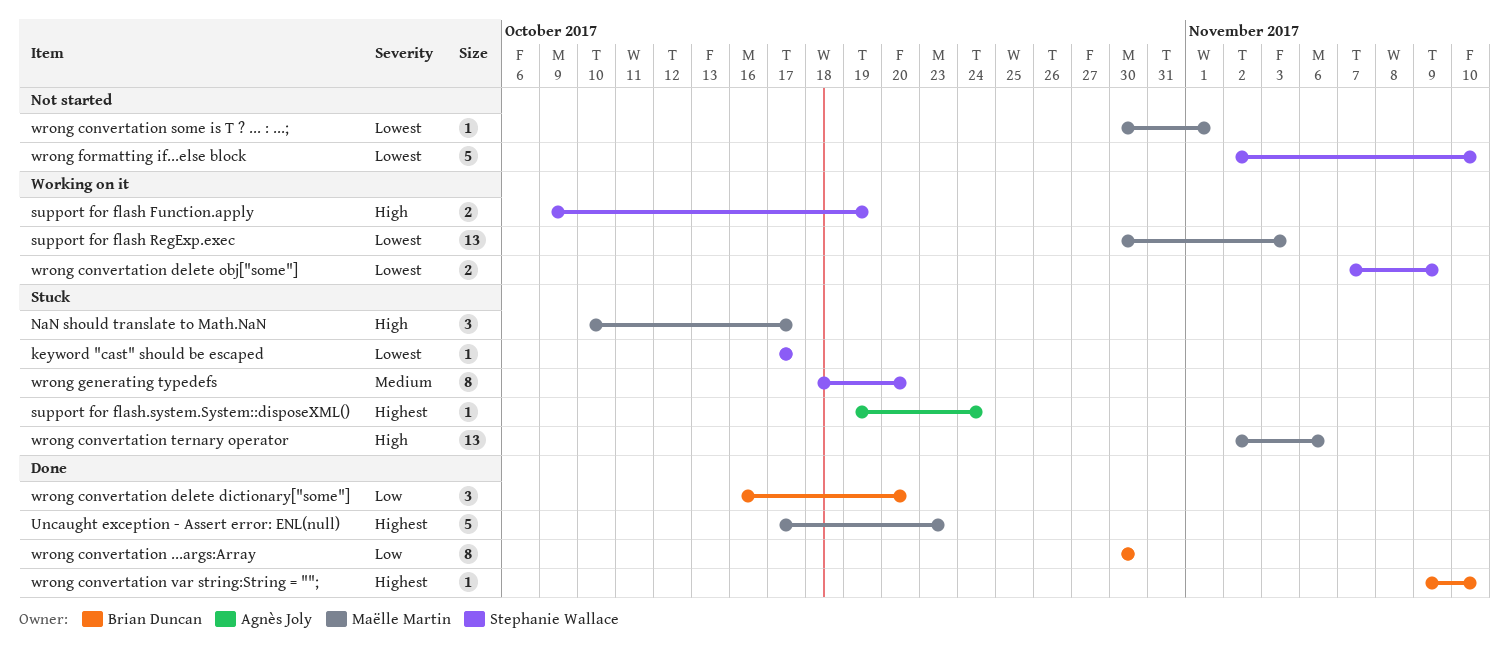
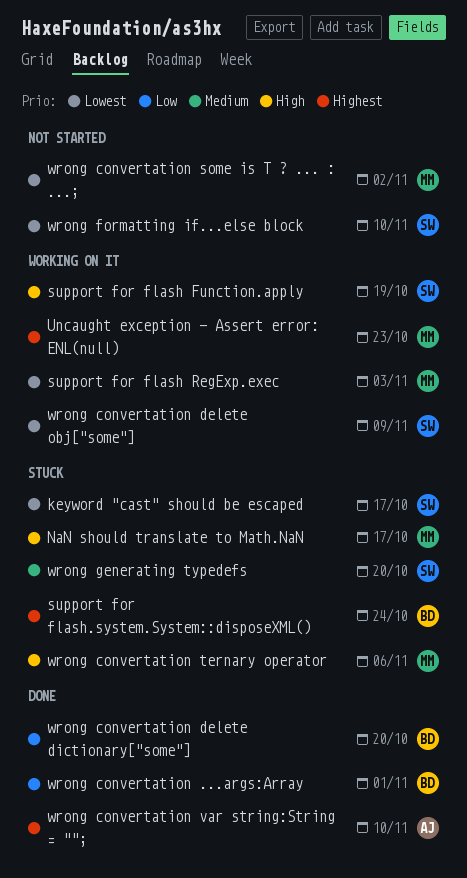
support for flash.system.System::disposeXML(), owner: Agnès Joly -> Brian Duncan
Uncaught exception - Assert error: ENL(null), status: Done -> Working on it
wrong convertation ...args:Array, due: Oct 30 -> Nov 1
wrong convertation some is T ? ... : ...;, due: Nov 1 -> Nov 2
wrong convertation var string:String = "";, owner: Brian Duncan -> Agnès Joly

